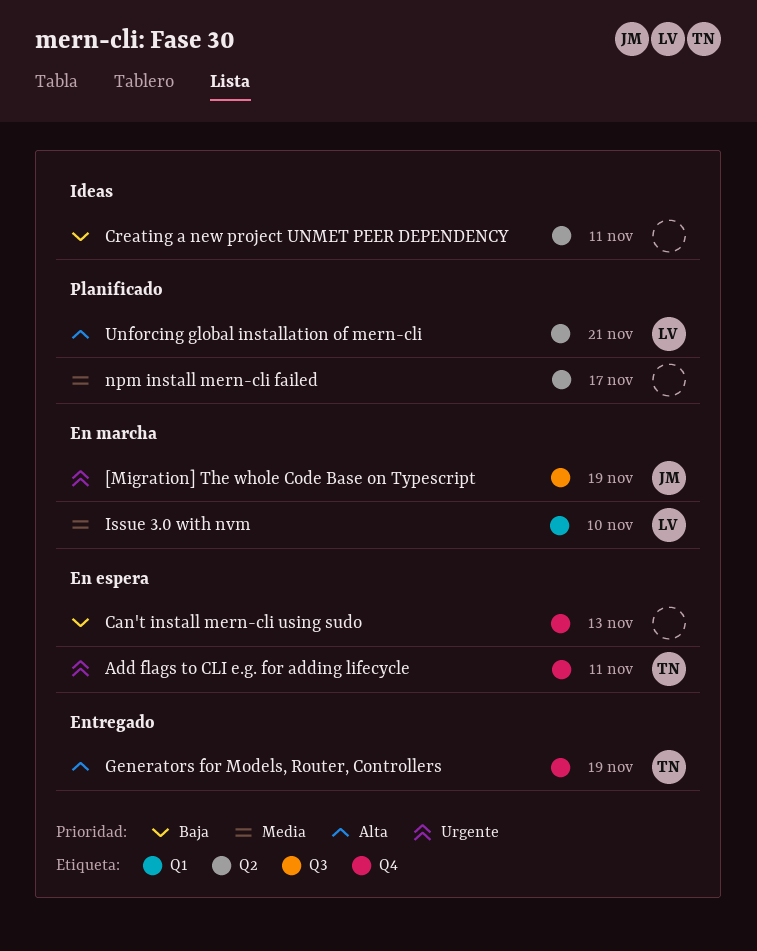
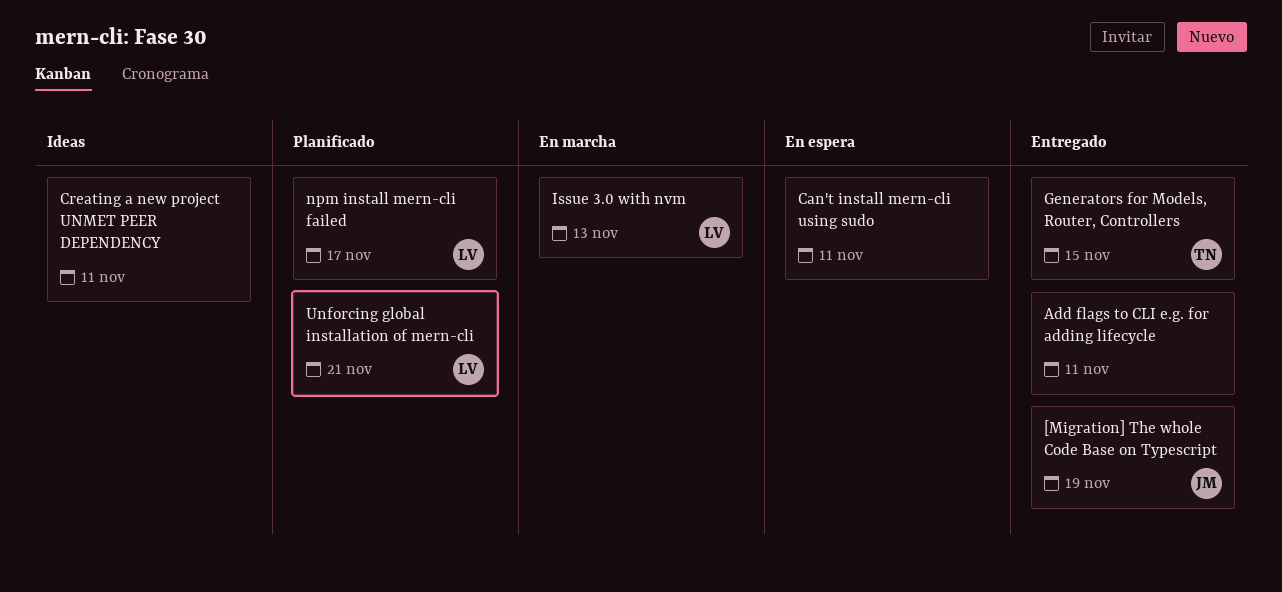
[Migration] The whole Code Base on Typescript, status: En marcha -> Entregado
Add flags to CLI e.g. for adding lifecycle, status: En espera -> Entregado
Add flags to CLI e.g. for adding lifecycle, owner: TN -> none
Can't install mern-cli using sudo, due: Nov 13 -> Nov 11
Generators for Models, Router, Controllers, due: Nov 19 -> Nov 15
Issue 3.0 with nvm, due: Nov 10 -> Nov 13
npm install mern-cli failed, owner: none -> LV

